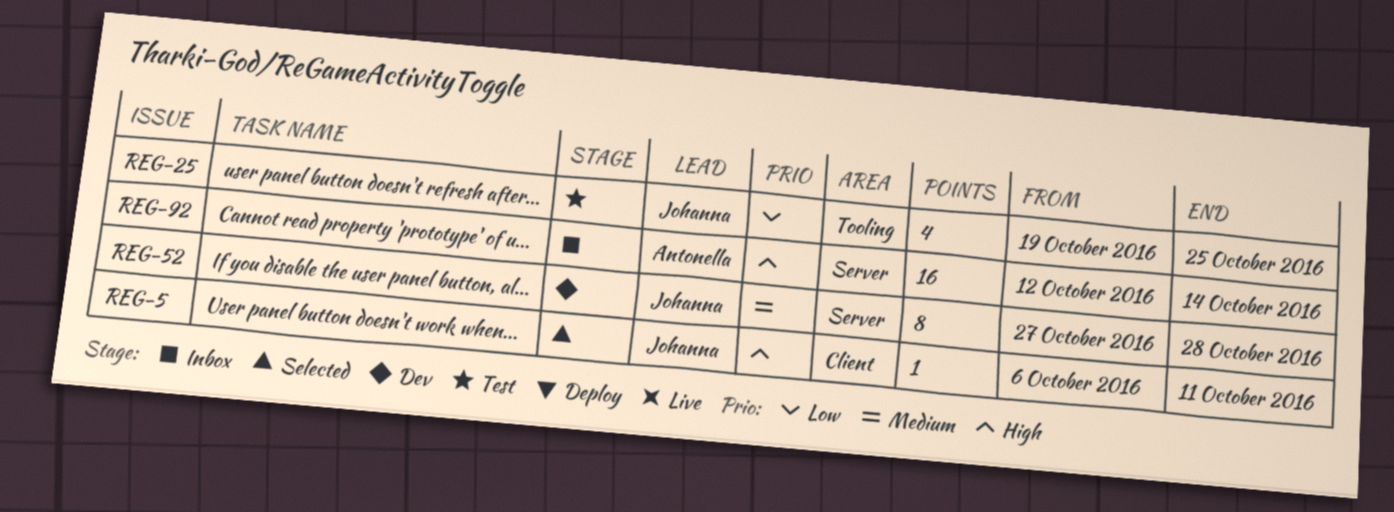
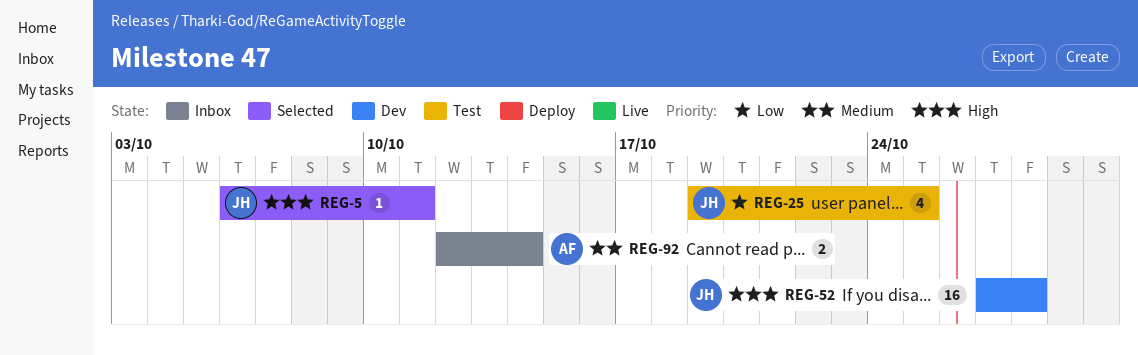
REG-52, priority: Medium -> High
REG-52, estimate: 8 -> 16
REG-92, priority: High -> Medium
REG-92, estimate: 16 -> 2

